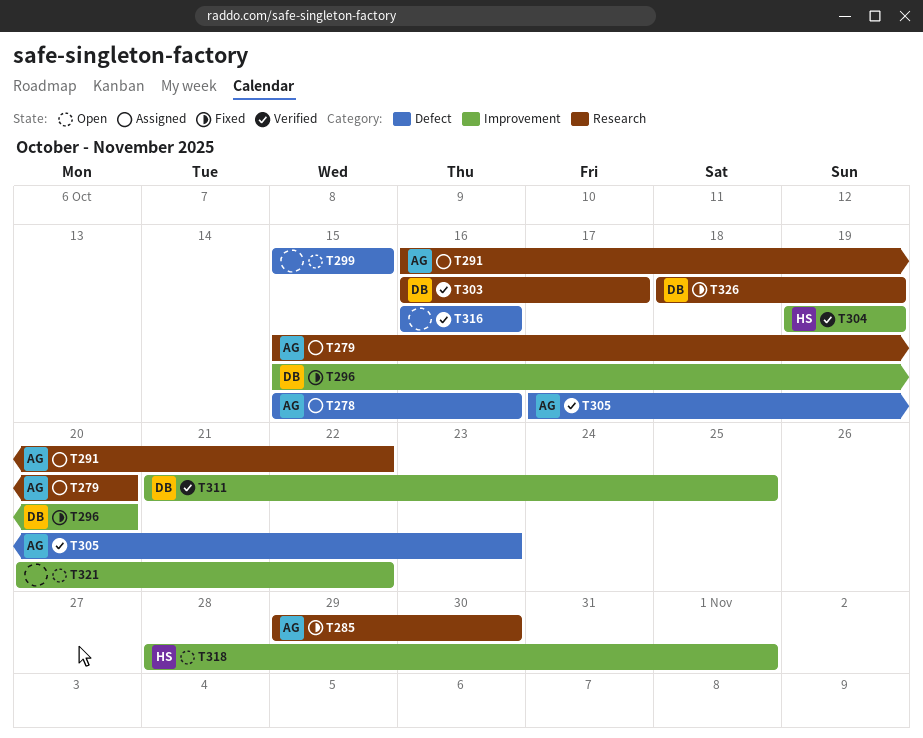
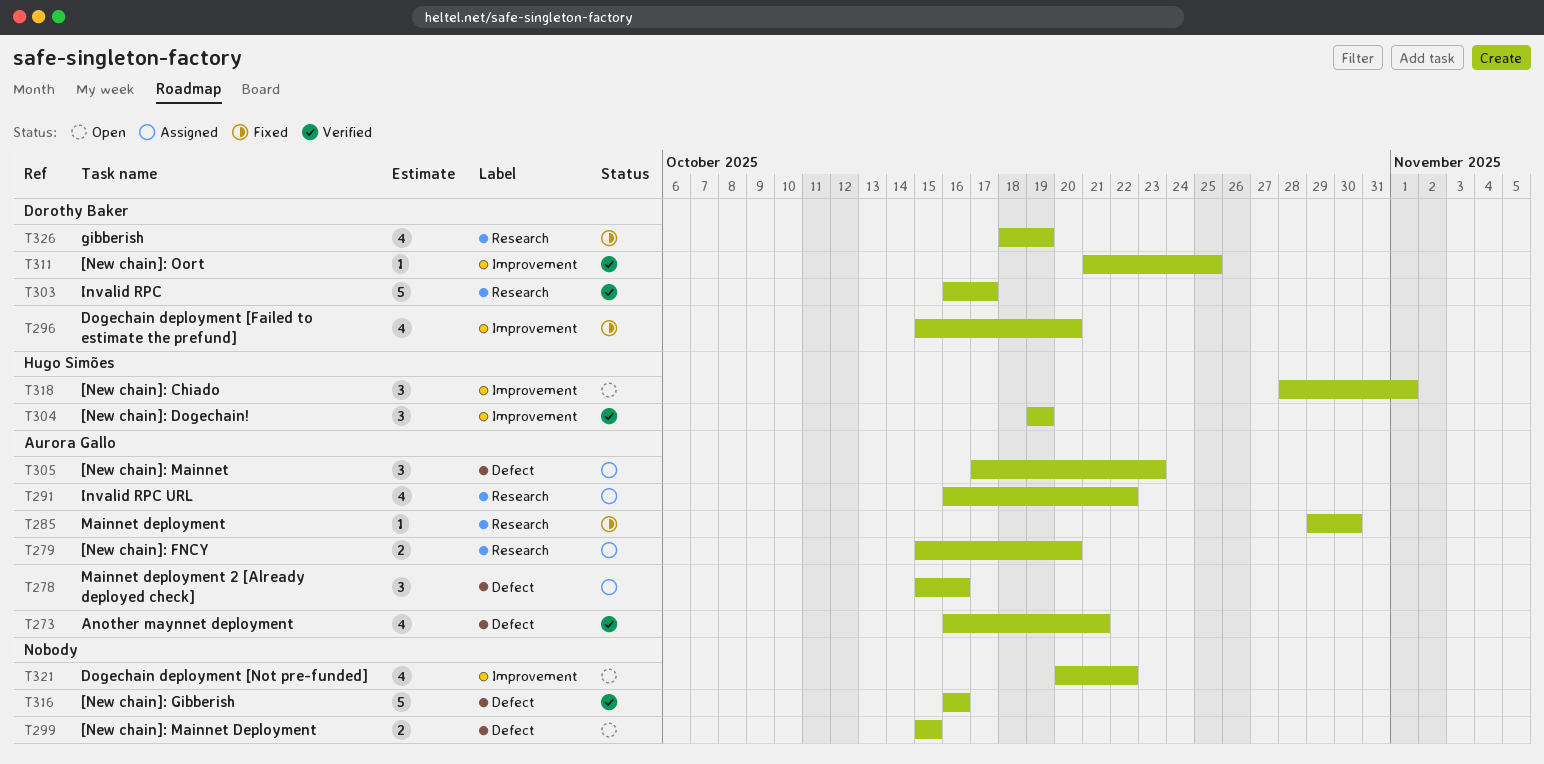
T273: none -> present
T305, status: Verified -> Assigned

